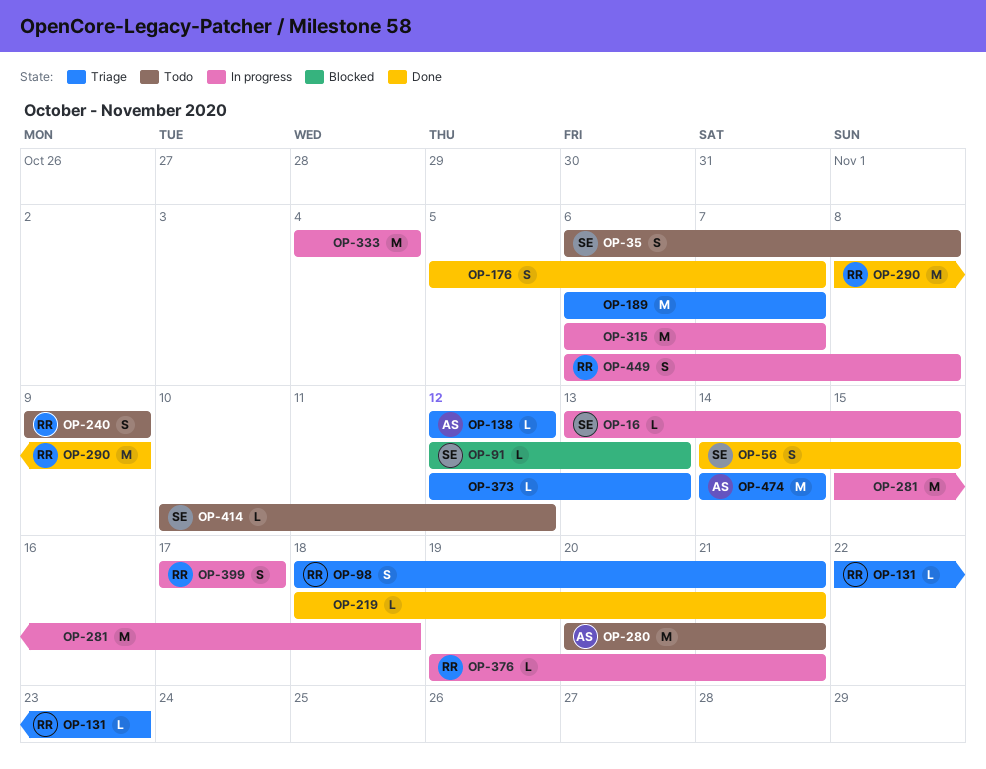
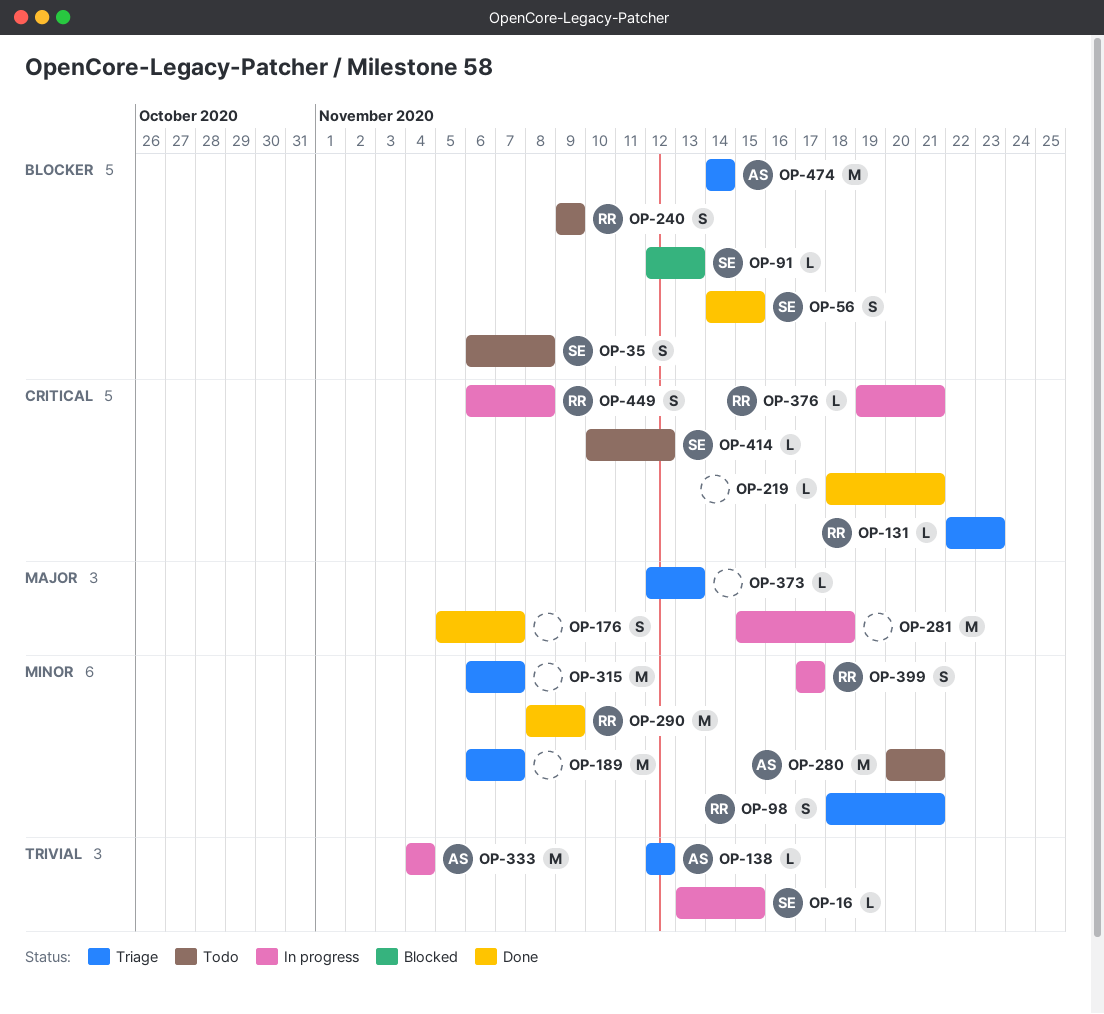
OP-315, status: In progress -> Triage
OP-333, owner: none -> AS

